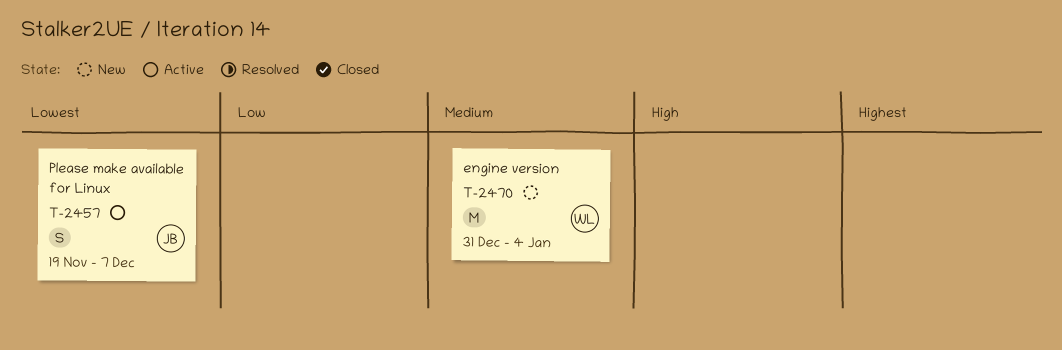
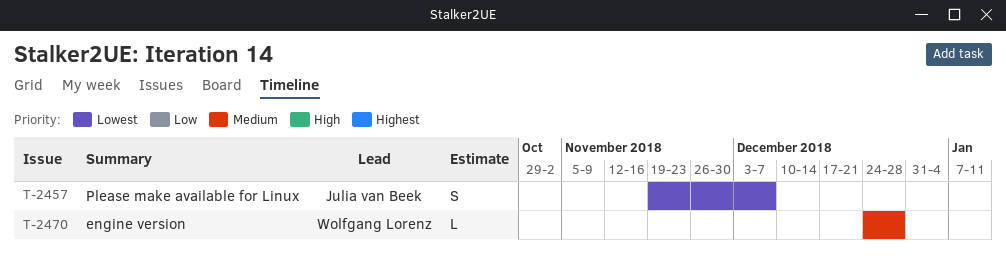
T-2470, estimate: M -> L
T-2470, start: Dec 31 -> Dec 24
T-2470, due: Jan 4 -> Dec 28

